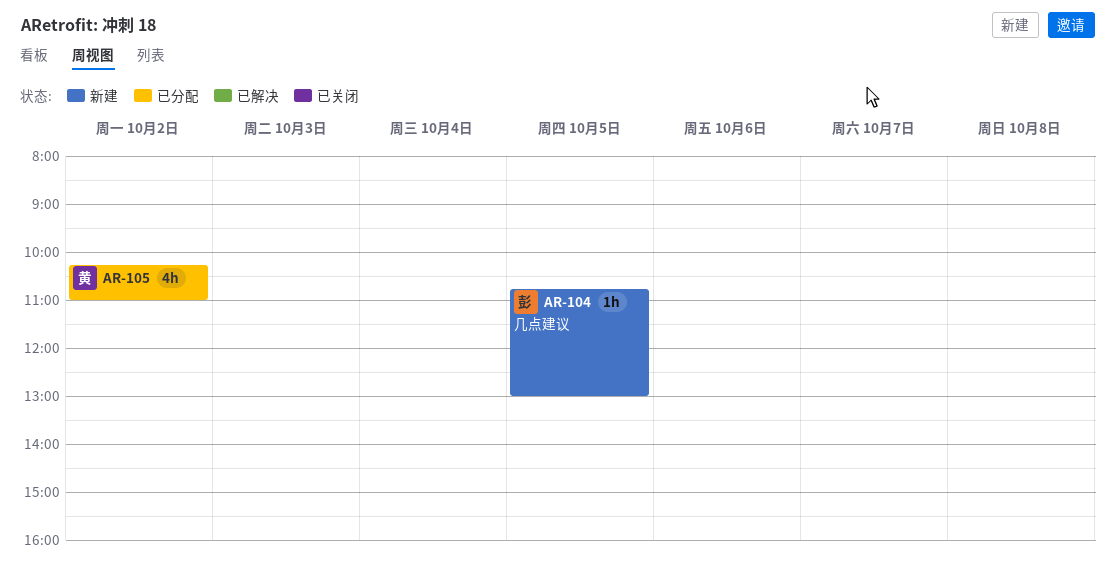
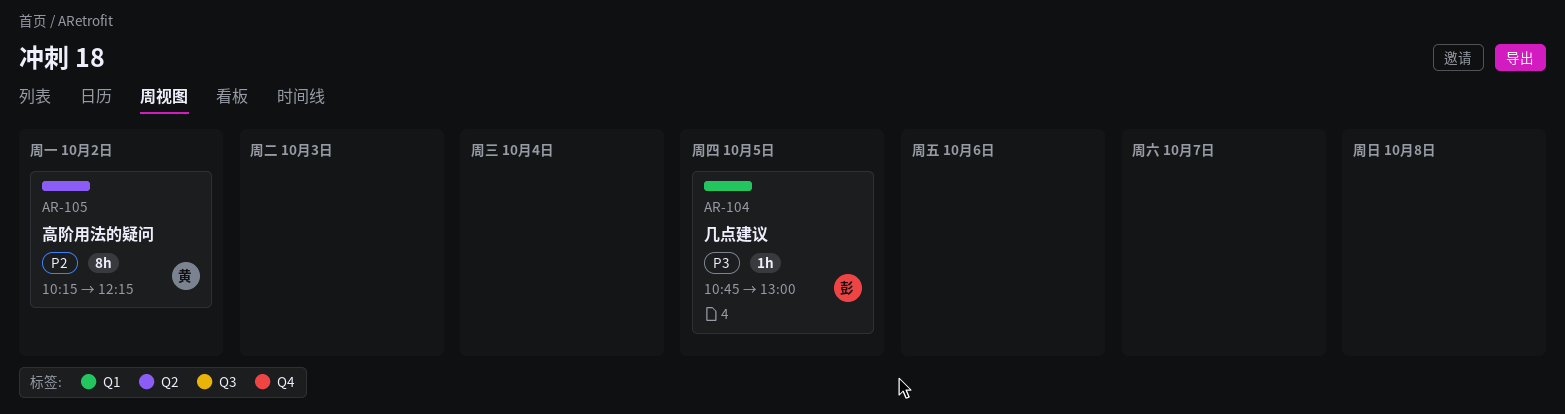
AR-105, estimate: 4h -> 8h
AR-105, ends: 11:00 -> 12:15

